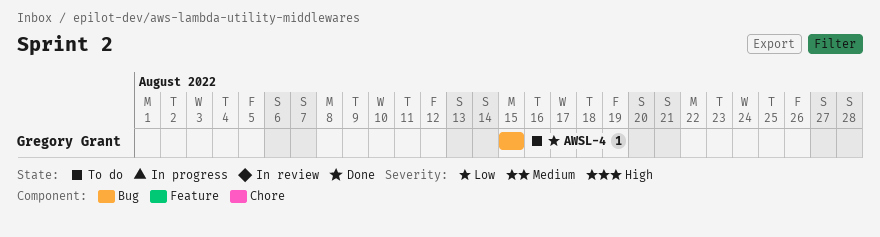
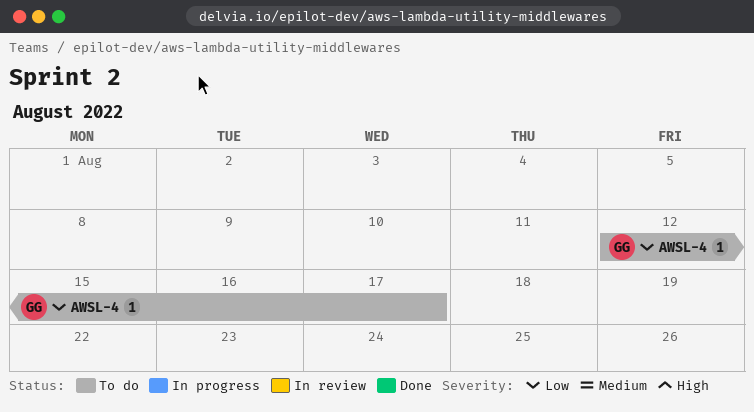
AWSL-4, start: Aug 15 -> Aug 12
AWSL-4, due: Aug 15 -> Aug 17

